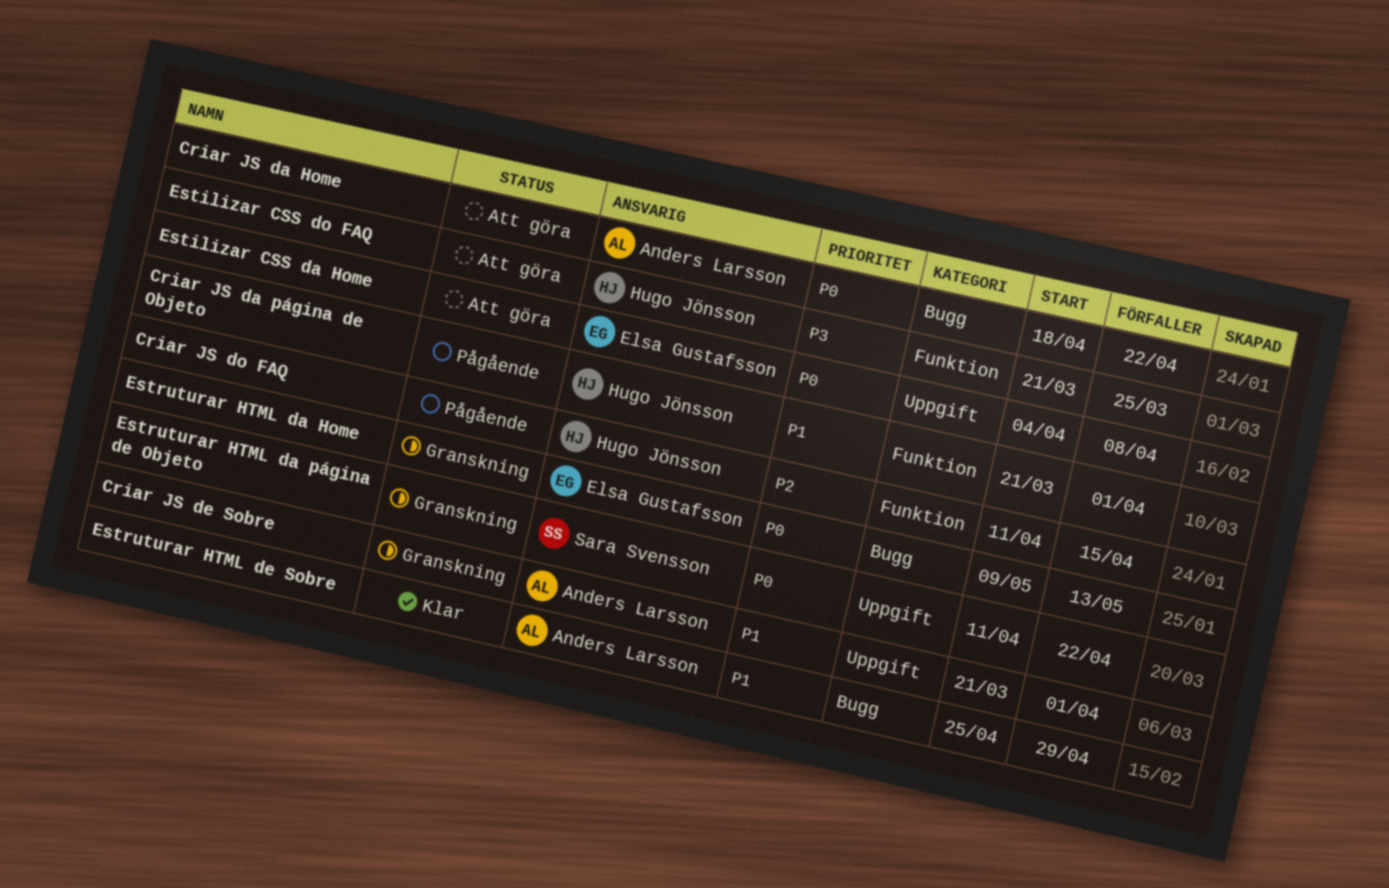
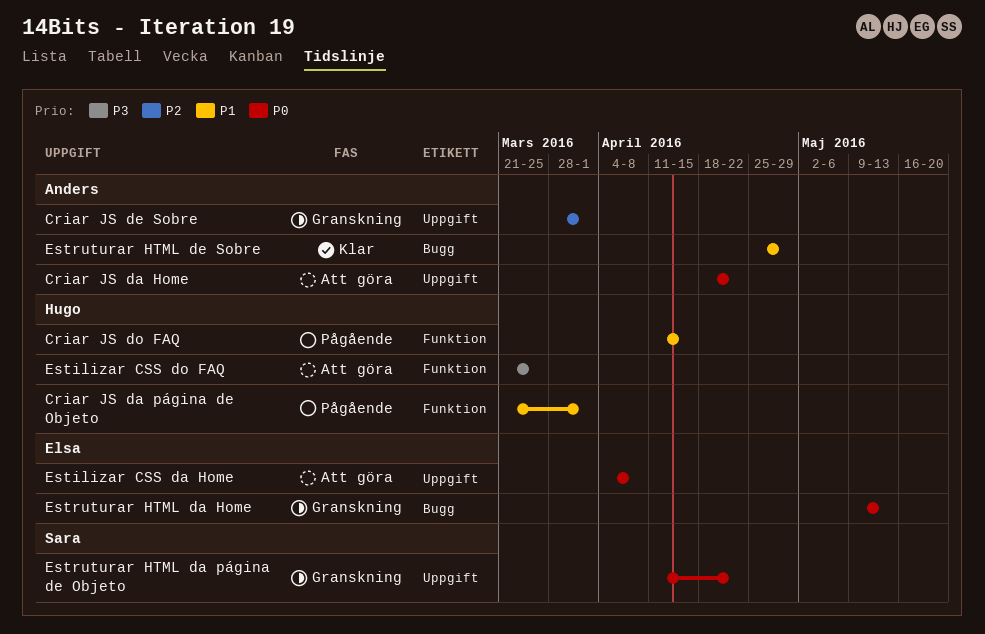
Criar JS da Home, label: Bugg -> Uppgift
Criar JS de Sobre, priority: P1 -> P2
Criar JS de Sobre, start: Mar 21 -> Mar 28
Criar JS do FAQ, priority: P2 -> P1

